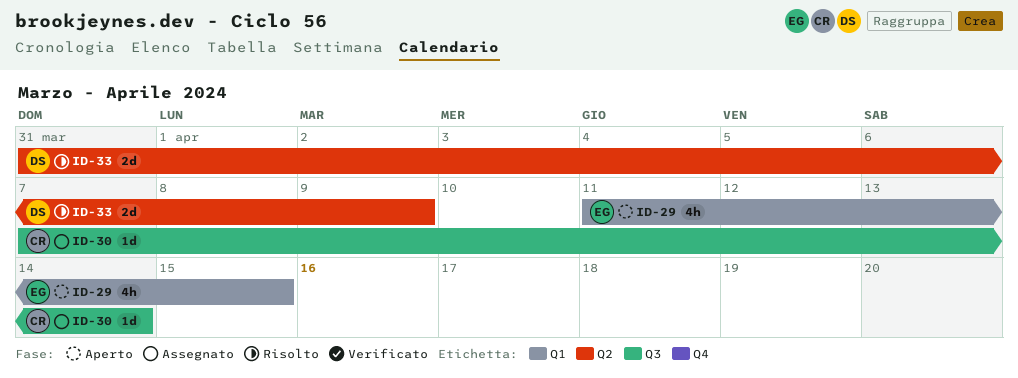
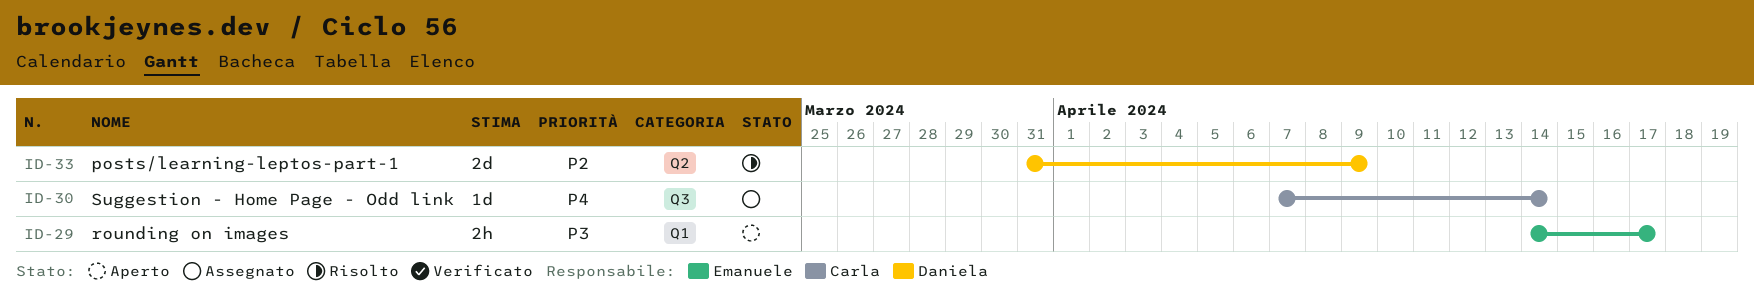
ID-29, estimate: 4h -> 2h
ID-29, start: Apr 11 -> Apr 14
ID-29, due: Apr 15 -> Apr 17

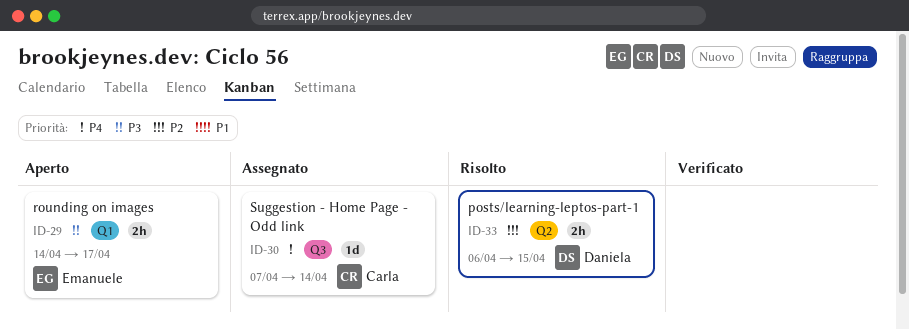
ID-33, estimate: 2d -> 2h
ID-33, start: Mar 31 -> Apr 6
ID-33, due: Apr 9 -> Apr 15

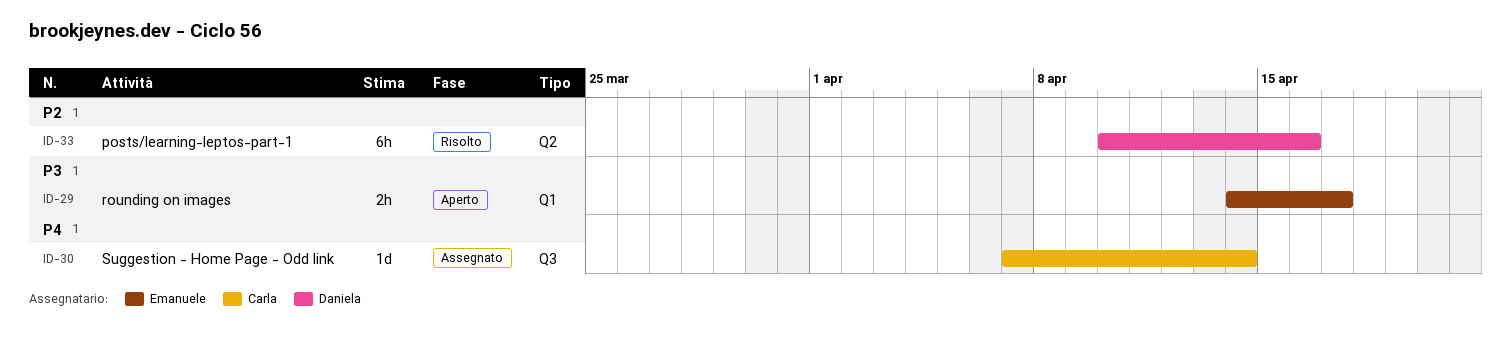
ID-33, estimate: 2h -> 6h
ID-33, start: Apr 6 -> Apr 10
ID-33, due: Apr 15 -> Apr 16

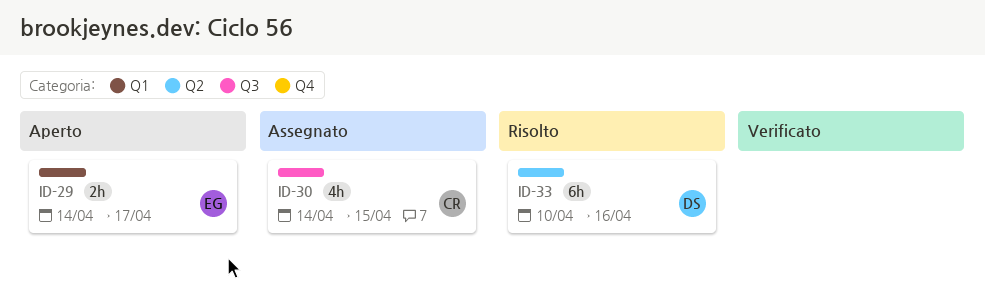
ID-30, estimate: 1d -> 4h
ID-30, start: Apr 7 -> Apr 14
ID-30, due: Apr 14 -> Apr 15

